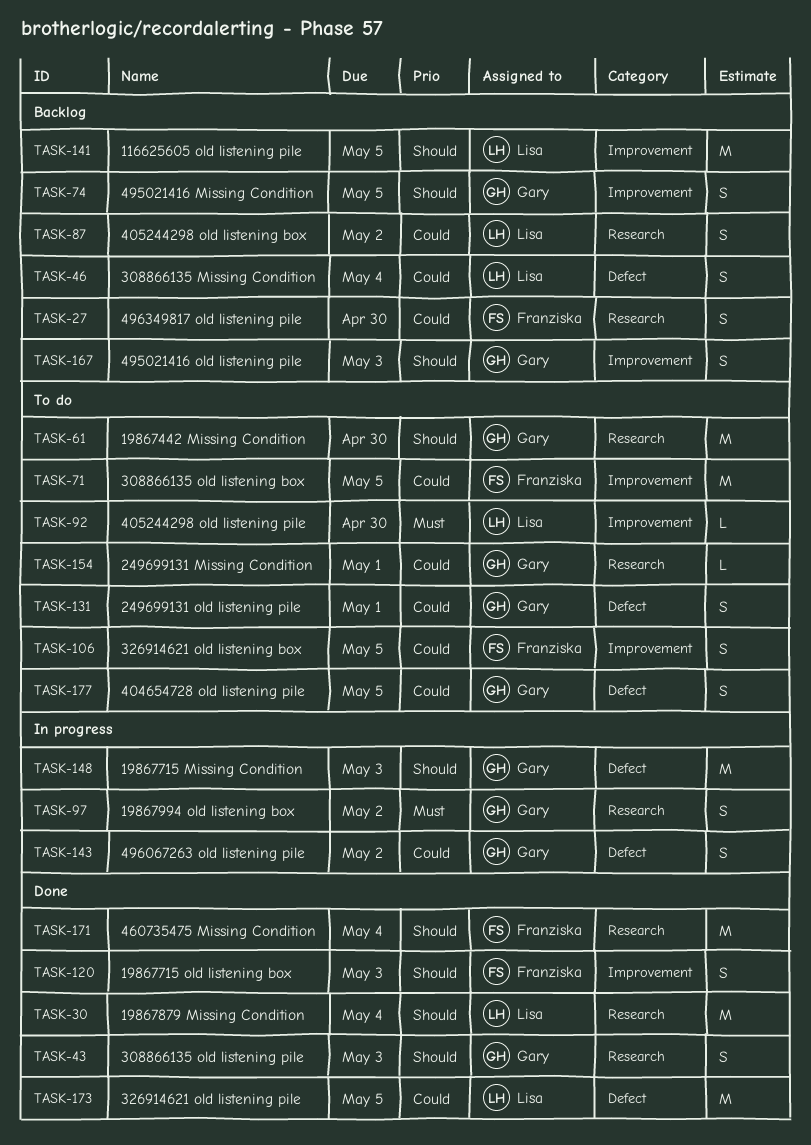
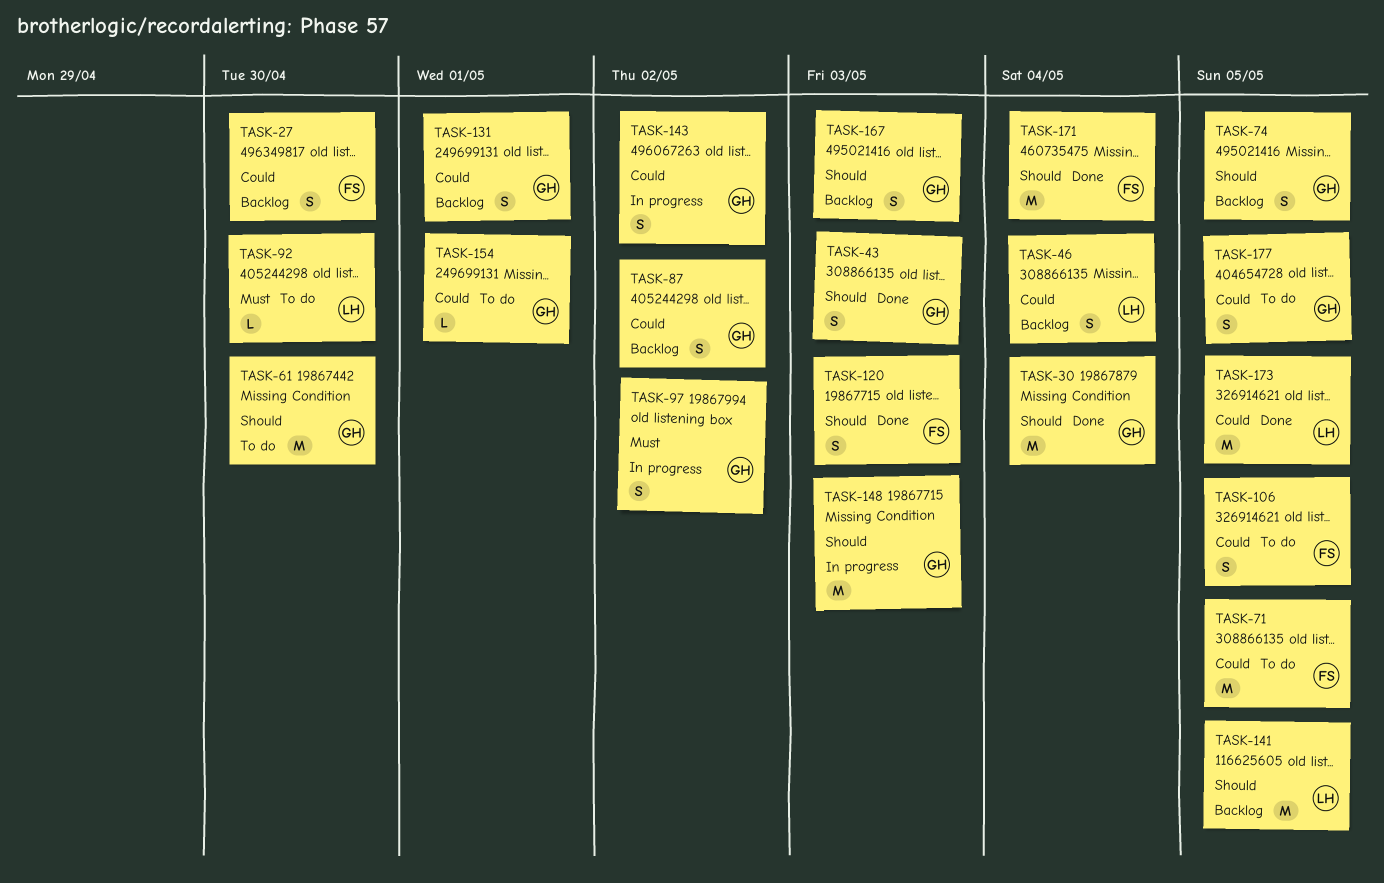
TASK-30, owner: Lisa -> Gary
TASK-87, owner: Lisa -> Gary
TASK-131, status: To do -> Backlog

